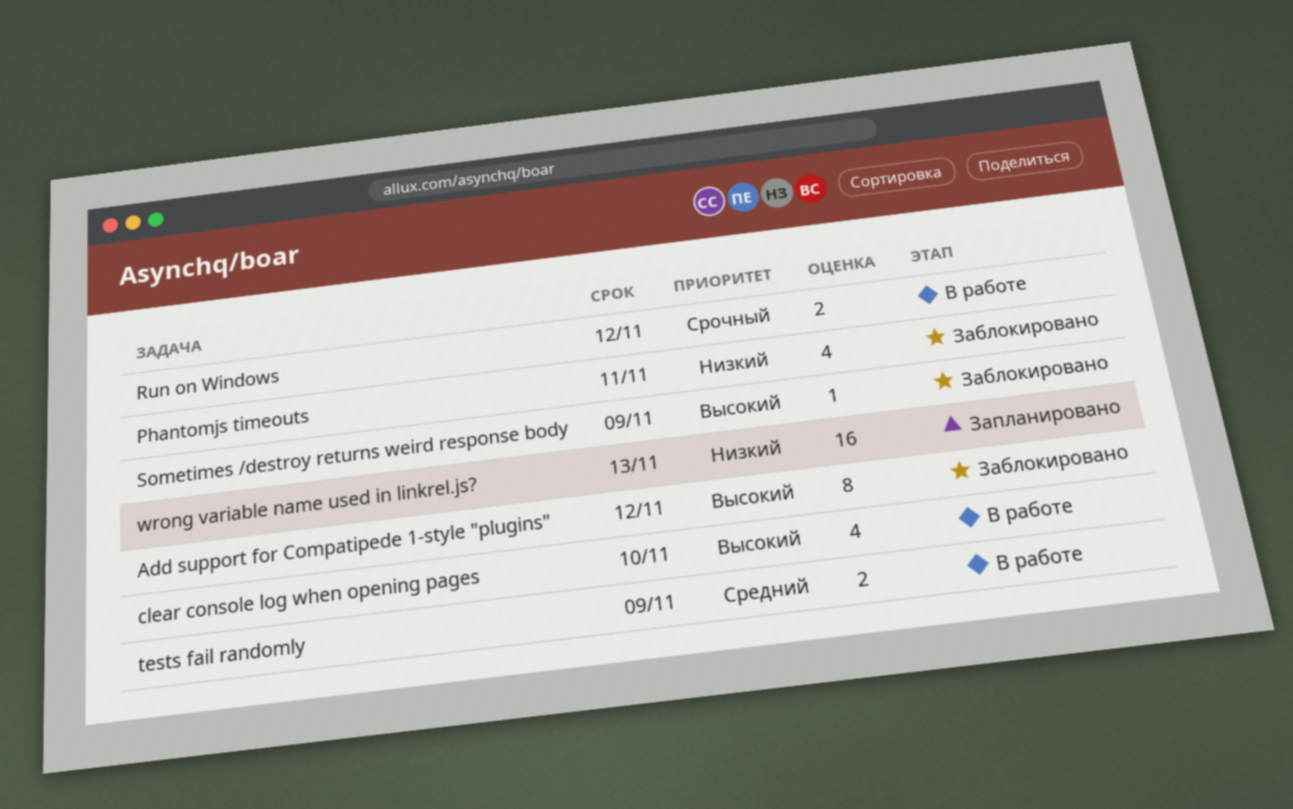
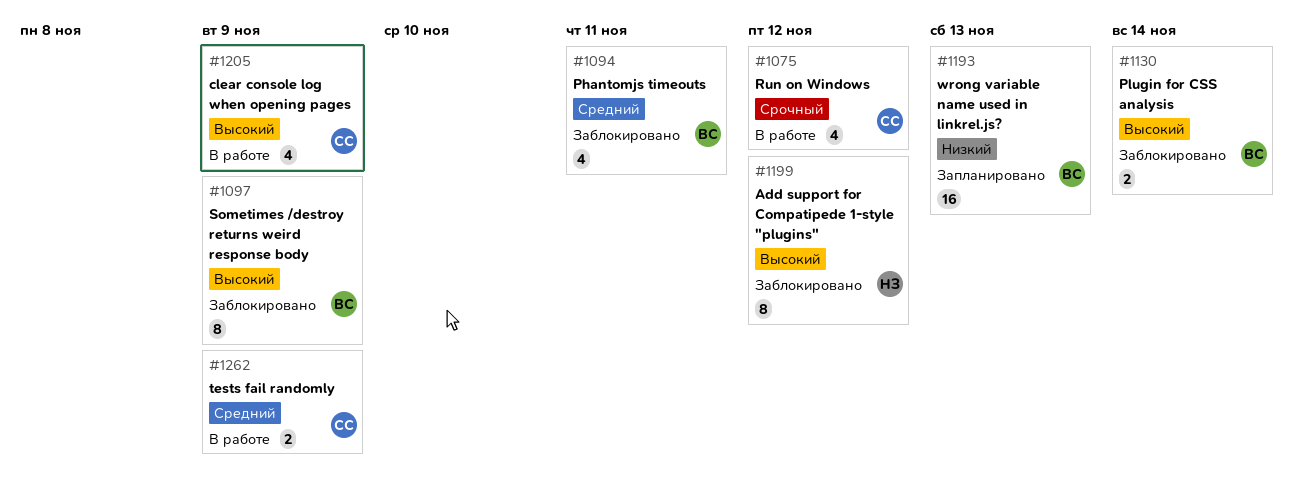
clear console log when opening pages, due: Nov 10 -> Nov 9
Phantomjs timeouts, priority: Низкий -> Средний
Plugin for CSS analysis: none -> present
Run on Windows, estimate: 2 -> 4
Sometimes /destroy returns weird response body, estimate: 1 -> 8

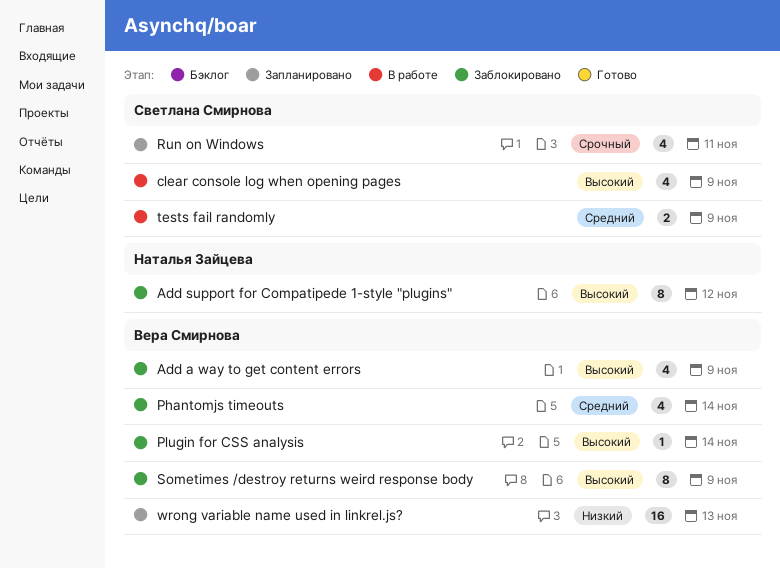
Add a way to get content errors: none -> present
Phantomjs timeouts, due: Nov 11 -> Nov 14
Plugin for CSS analysis, estimate: 2 -> 1
Run on Windows, status: В работе -> Запланировано
Run on Windows, due: Nov 12 -> Nov 11

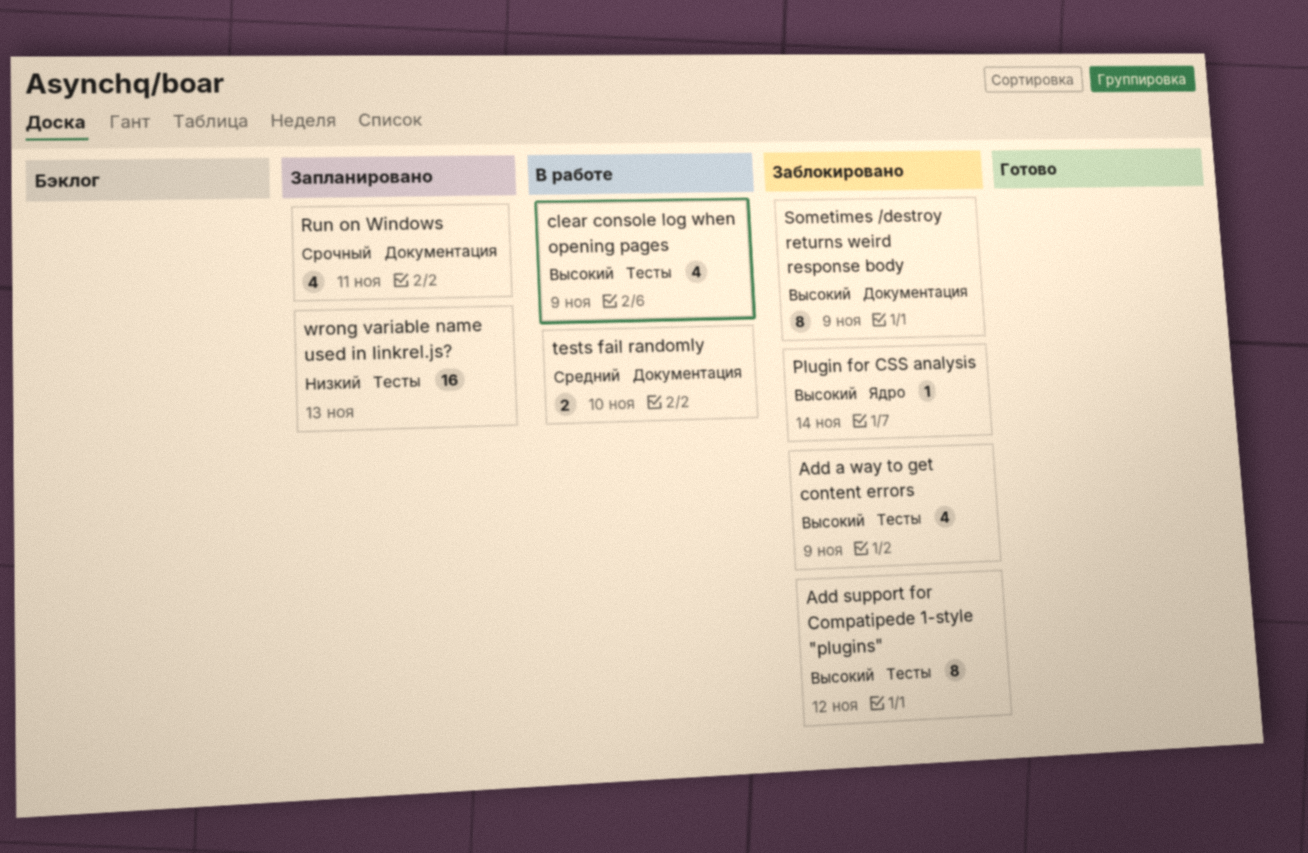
Phantomjs timeouts: present -> none
tests fail randomly, due: Nov 9 -> Nov 10

